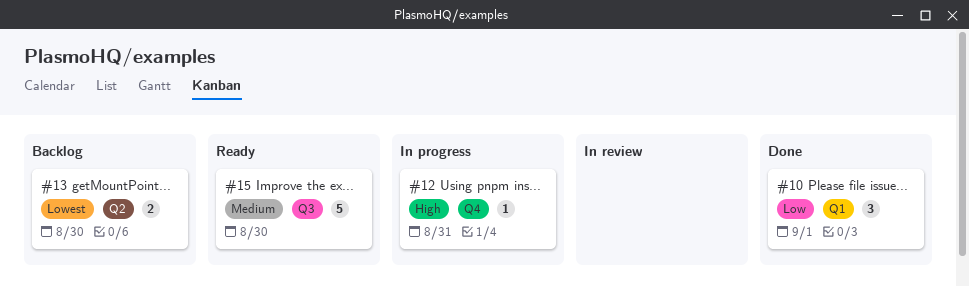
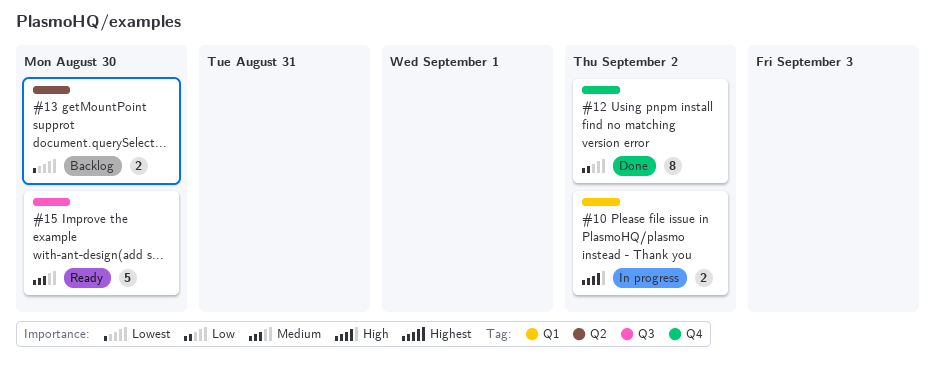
#10, status: Done -> In progress
#10, priority: Low -> High
#10, estimate: 3 -> 2
#10, due: Sep 1 -> Sep 2
#12, status: In progress -> Done
#12, priority: High -> Low
#12, estimate: 1 -> 8
#12, due: Aug 31 -> Sep 2

